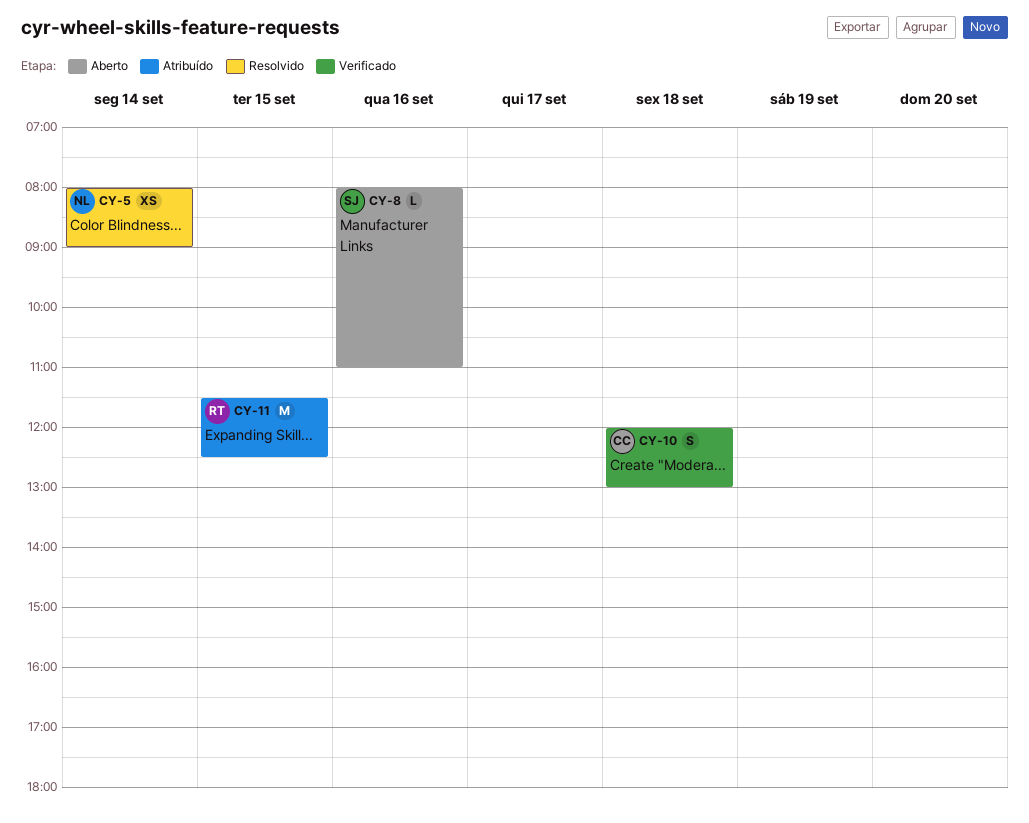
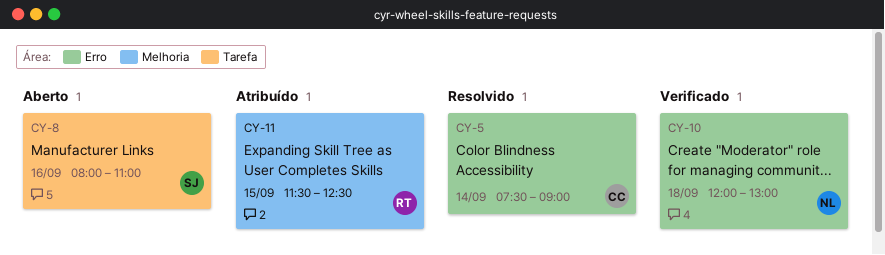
CY-5, owner: NL -> CC
CY-5, begins: 08:00 -> 07:30
CY-10, owner: CC -> NL

